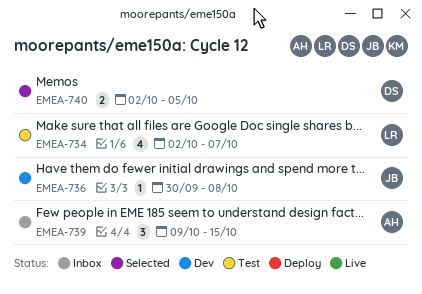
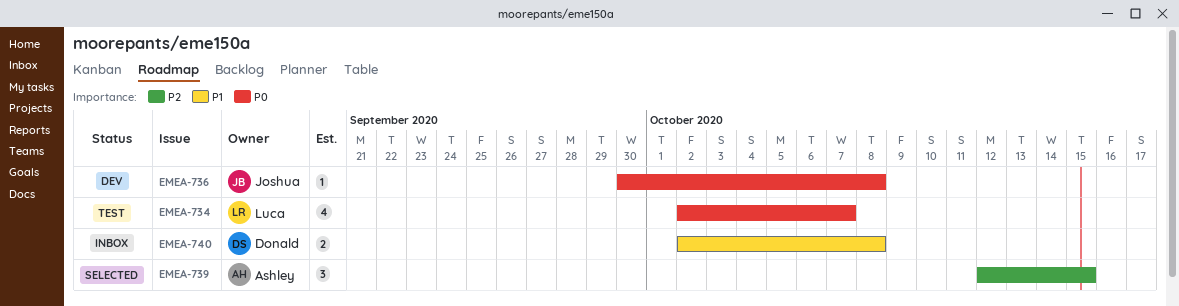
EMEA-739, status: Inbox -> Selected
EMEA-739, start: Oct 9 -> Oct 12
EMEA-740, status: Selected -> Inbox
EMEA-740, due: Oct 5 -> Oct 8

